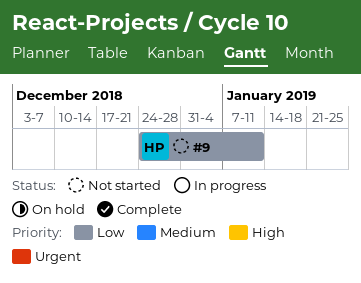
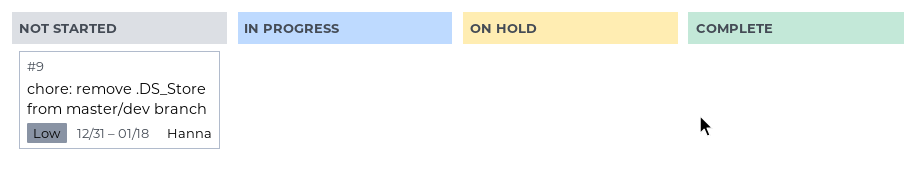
#9, start: Dec 24 -> Dec 31
#9, due: Jan 11 -> Jan 18

